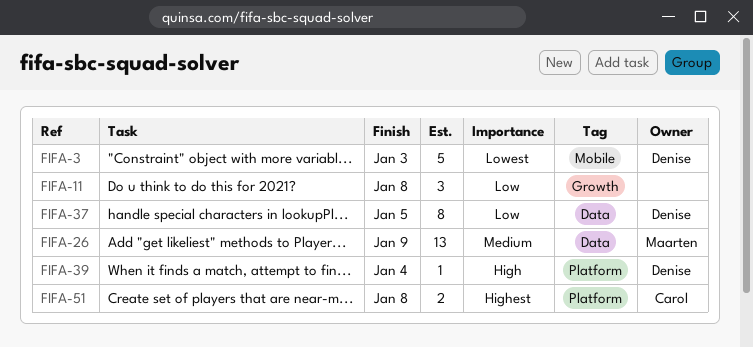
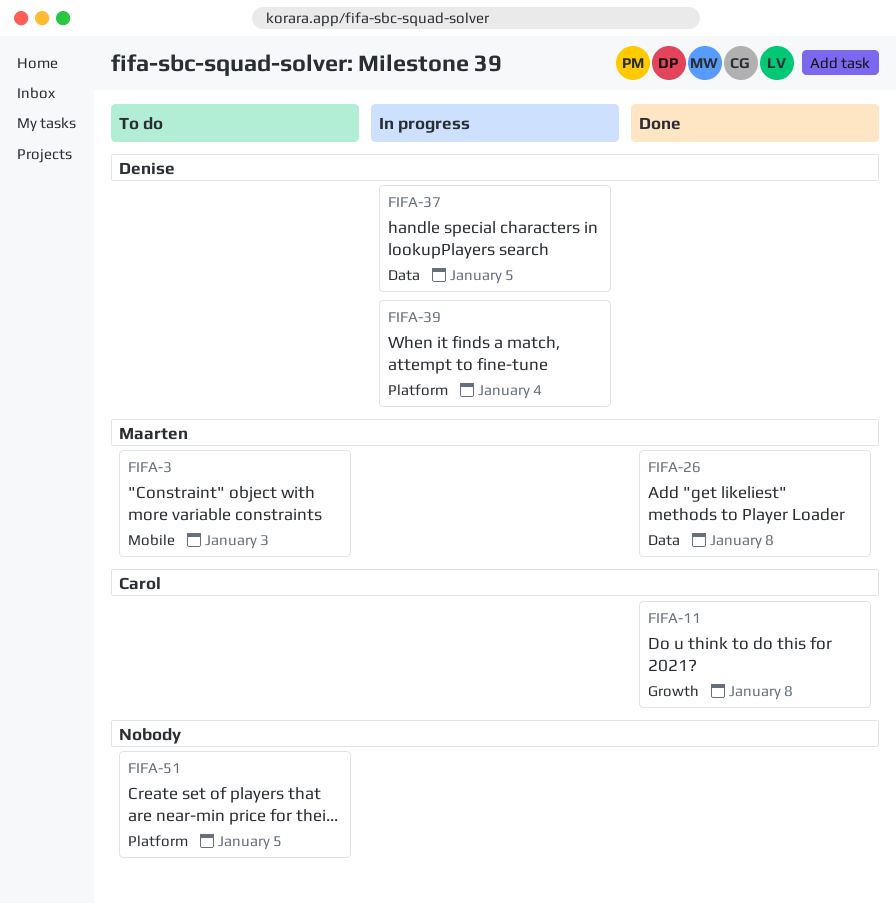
FIFA-3, owner: Denise -> Maarten
FIFA-11, owner: none -> Carol
FIFA-26, due: Jan 9 -> Jan 8
FIFA-51, owner: Carol -> none
FIFA-51, due: Jan 8 -> Jan 5

